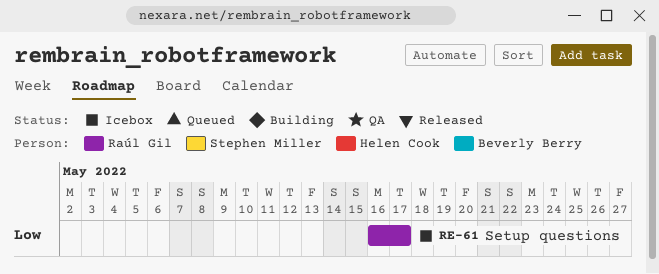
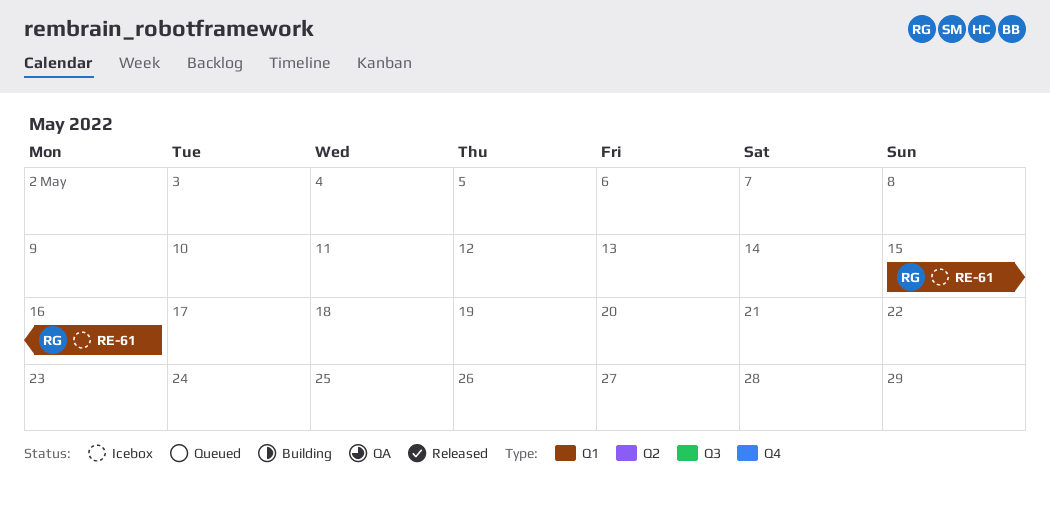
RE-61, start: May 16 -> May 15
RE-61, due: May 17 -> May 16

